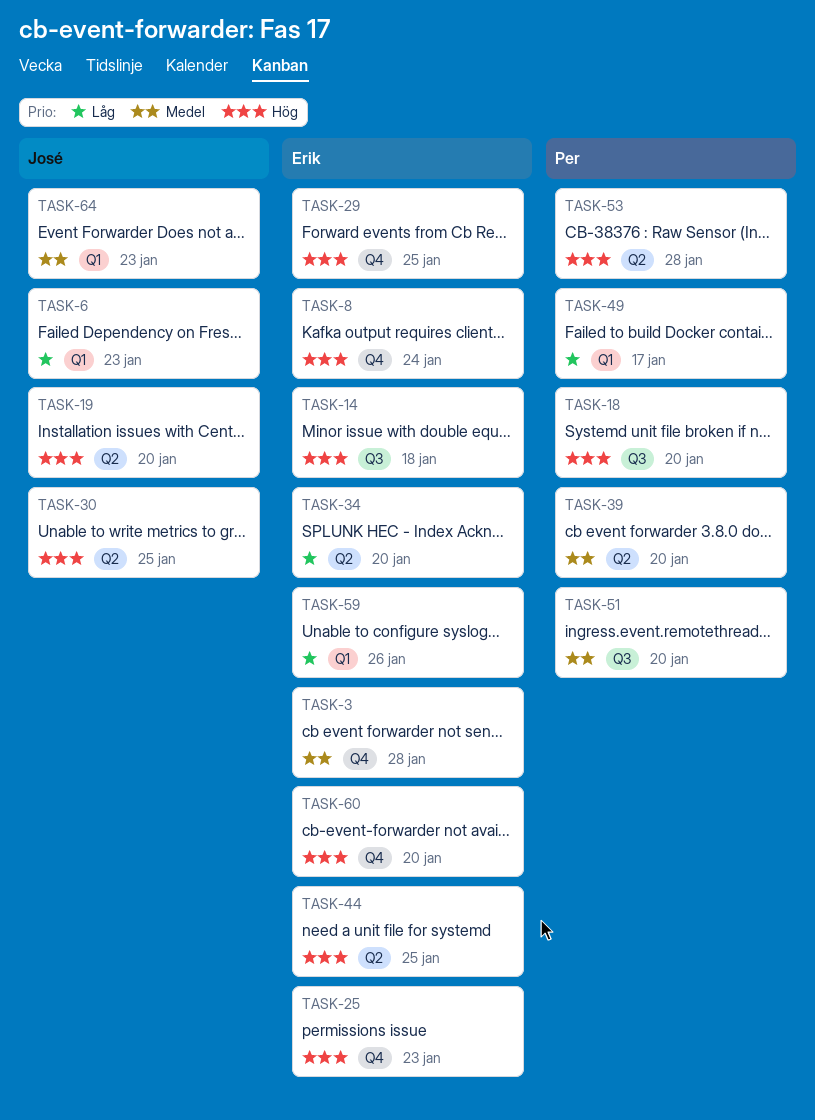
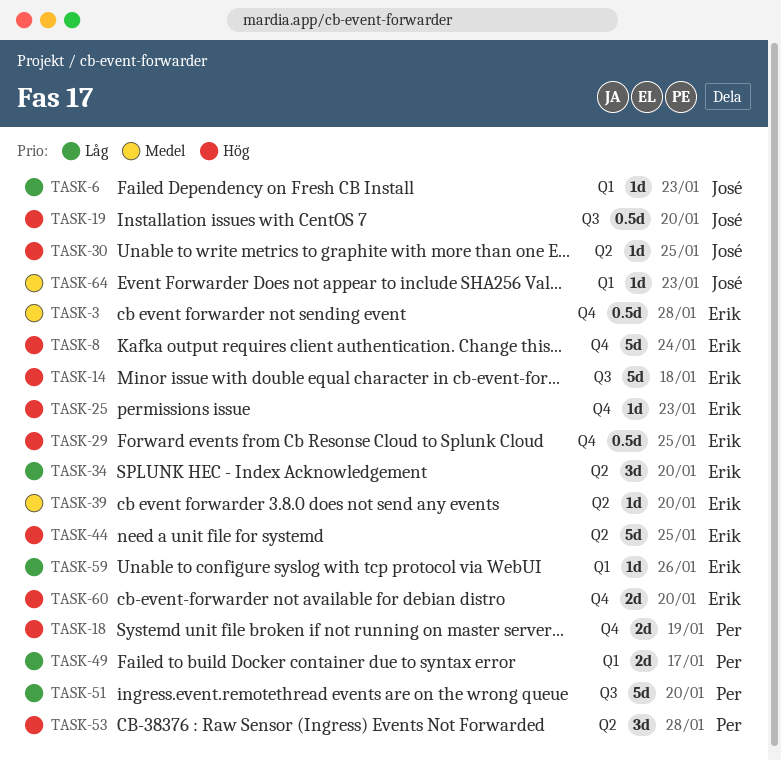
TASK-18, label: Q3 -> Q4
TASK-18, due: Jan 20 -> Jan 19
TASK-19, label: Q2 -> Q3
TASK-39, owner: Per -> Erik
TASK-51, priority: Medel -> Låg

